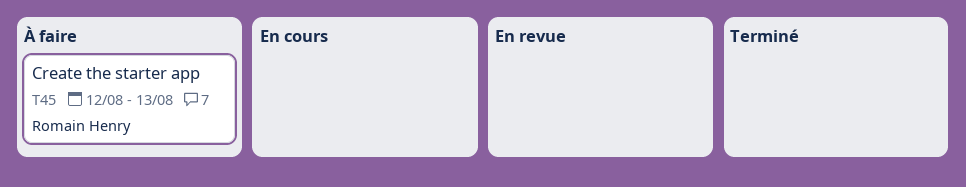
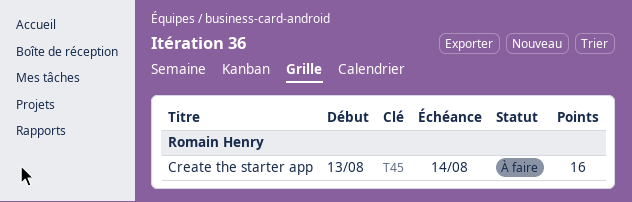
T45, start: Aug 12 -> Aug 13
T45, due: Aug 13 -> Aug 14

